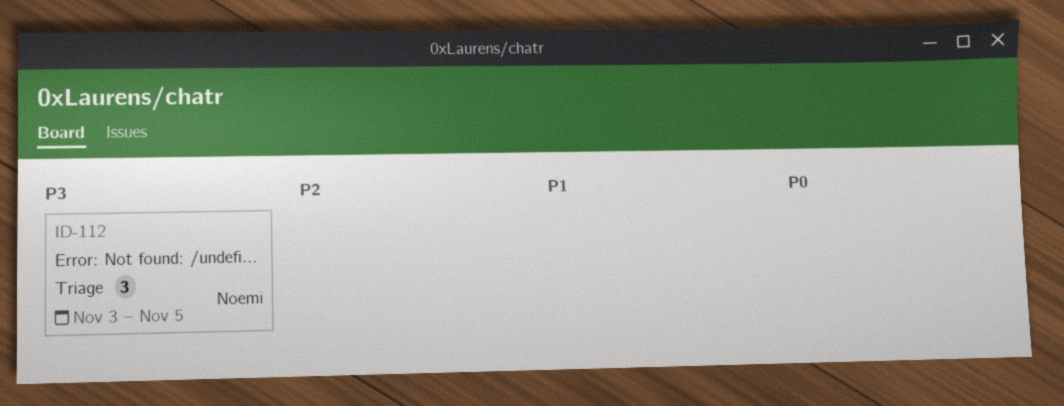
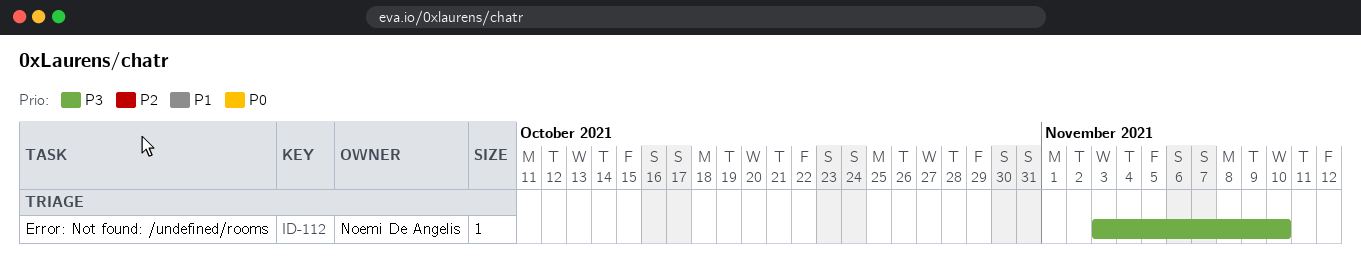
ID-112, estimate: 3 -> 1
ID-112, due: Nov 5 -> Nov 10

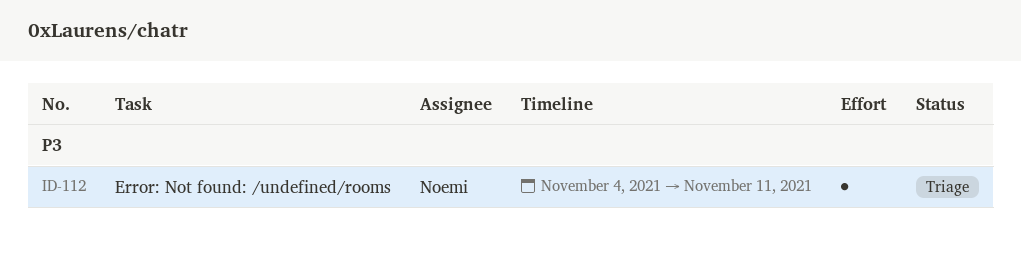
ID-112, start: Nov 3 -> Nov 4
ID-112, due: Nov 10 -> Nov 11

